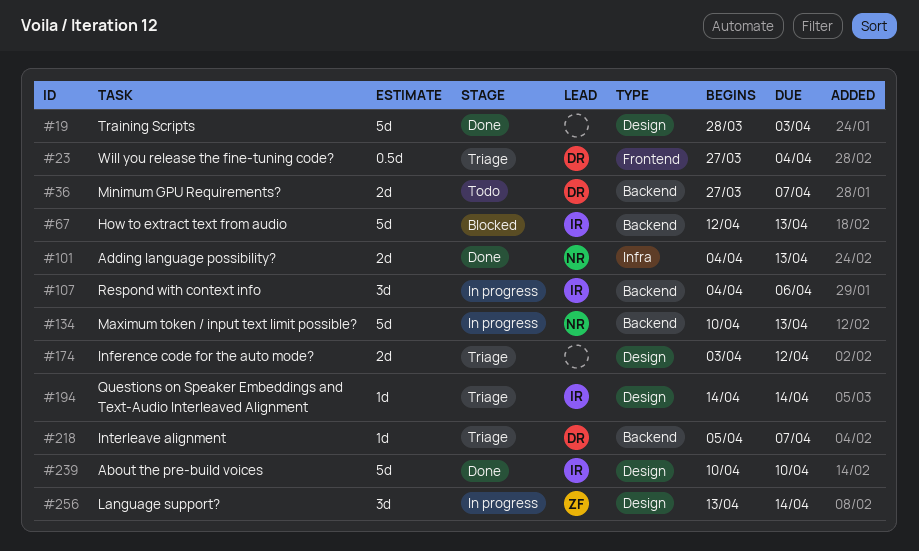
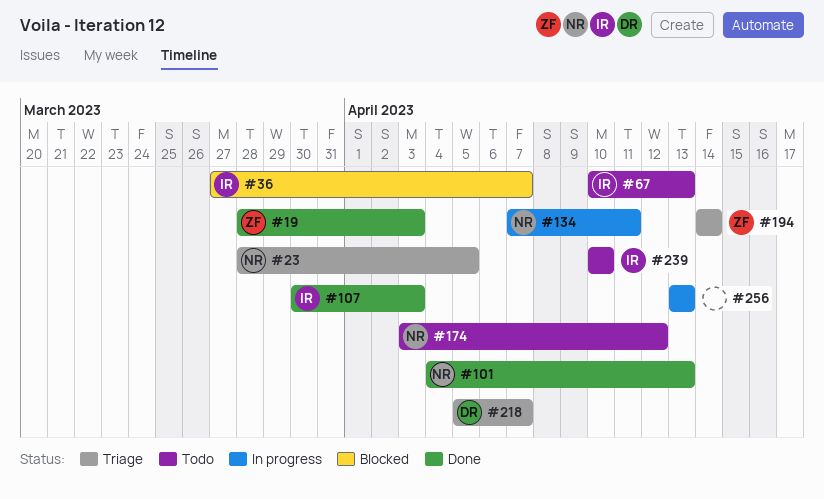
#19, owner: none -> ZF
#23, owner: DR -> NR
#23, start: Mar 27 -> Mar 28
#23, due: Apr 4 -> Apr 5
#36, status: Todo -> Blocked
#36, owner: DR -> IR
#67, status: Blocked -> Todo
#67, start: Apr 12 -> Apr 10
#107, status: In progress -> Done
#107, start: Apr 4 -> Mar 30
#107, due: Apr 6 -> Apr 3
#134, start: Apr 10 -> Apr 7
#134, due: Apr 13 -> Apr 11
#174, status: Triage -> Todo
#174, owner: none -> NR
#194, owner: IR -> ZF
#239, status: Done -> Todo
#256, owner: ZF -> none
#256, due: Apr 14 -> Apr 13

